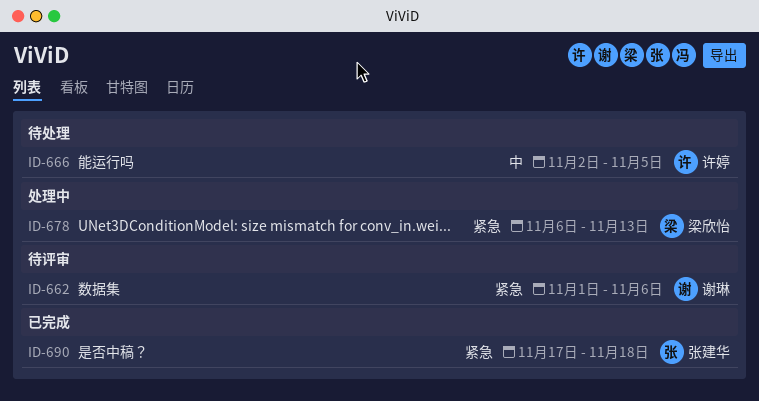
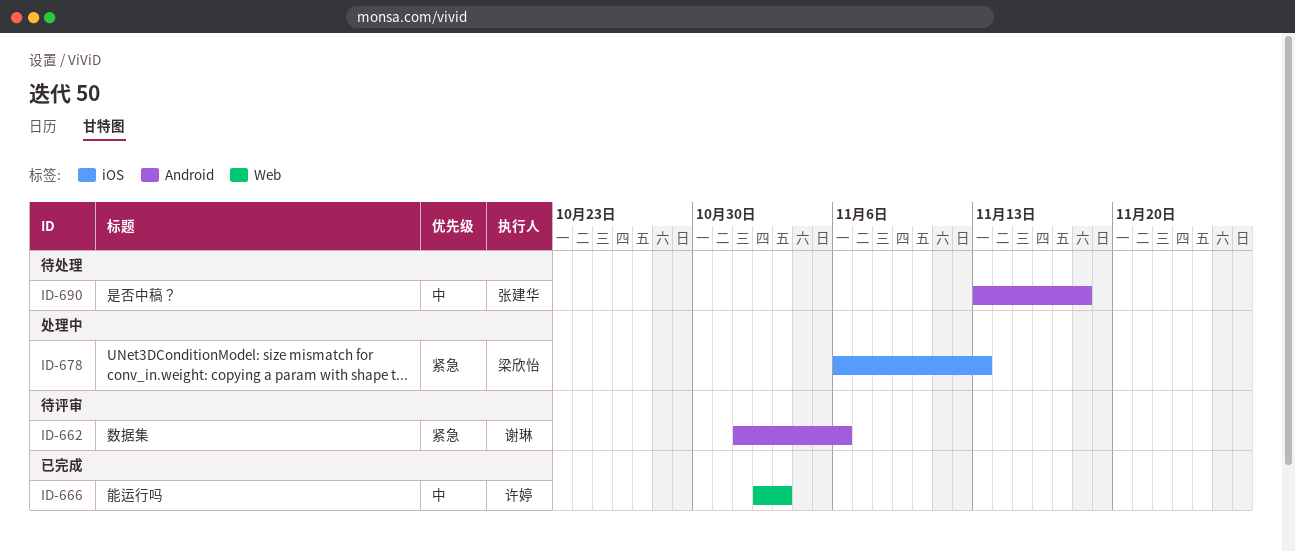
ID-666, status: 待处理 -> 已完成
ID-666, due: Nov 5 -> Nov 3
ID-690, status: 已完成 -> 待处理
ID-690, priority: 紧急 -> 中
ID-690, start: Nov 17 -> Nov 13

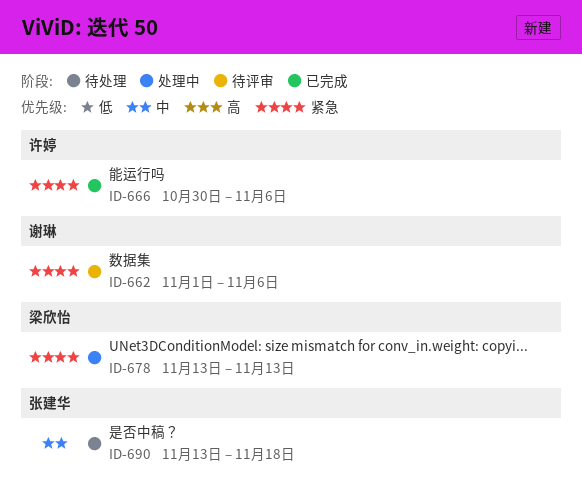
ID-666, priority: 中 -> 紧急
ID-666, start: Nov 2 -> Oct 30
ID-666, due: Nov 3 -> Nov 6
ID-678, start: Nov 6 -> Nov 13

